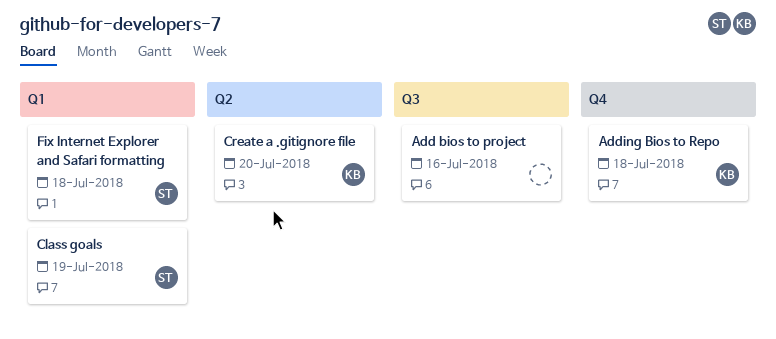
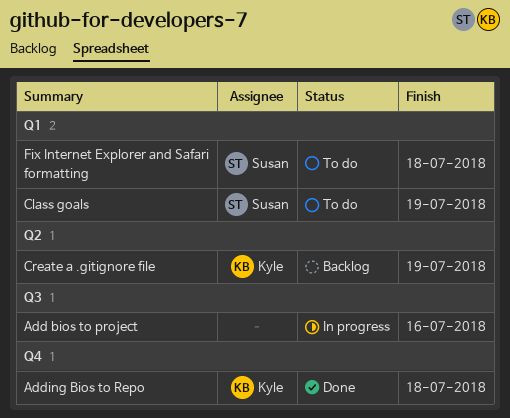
Create a .gitignore file, due: Jul 20 -> Jul 19

